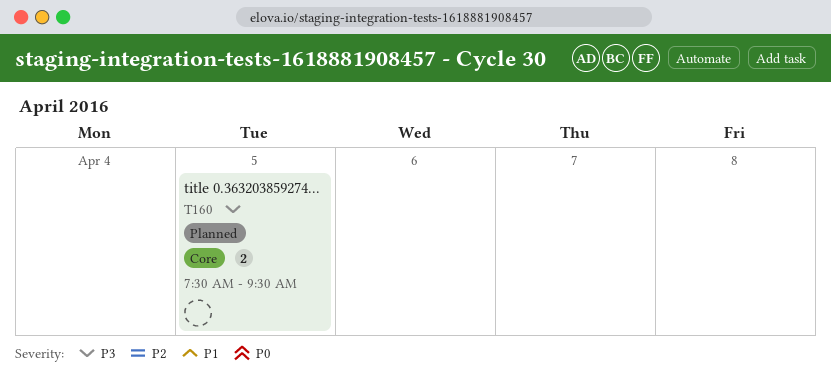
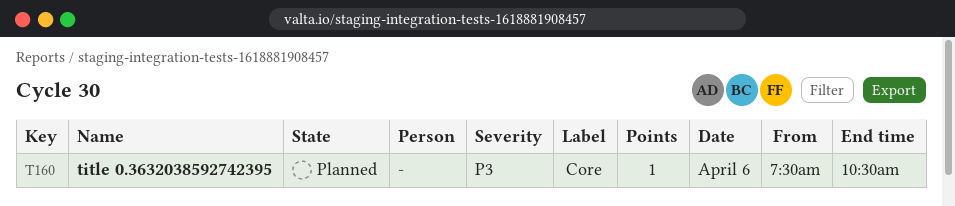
T160, estimate: 2 -> 1
T160, day: Apr 5 -> Apr 6
T160, ends: 09:30 -> 10:30

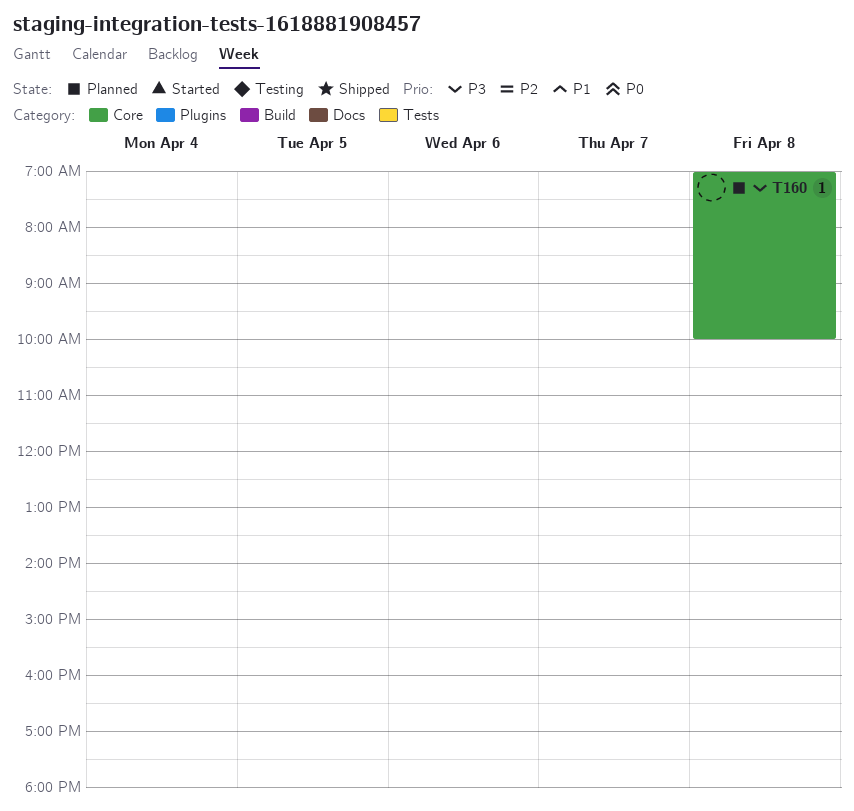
T160, day: Apr 6 -> Apr 8
T160, begins: 07:30 -> 07:00
T160, ends: 10:30 -> 10:00

